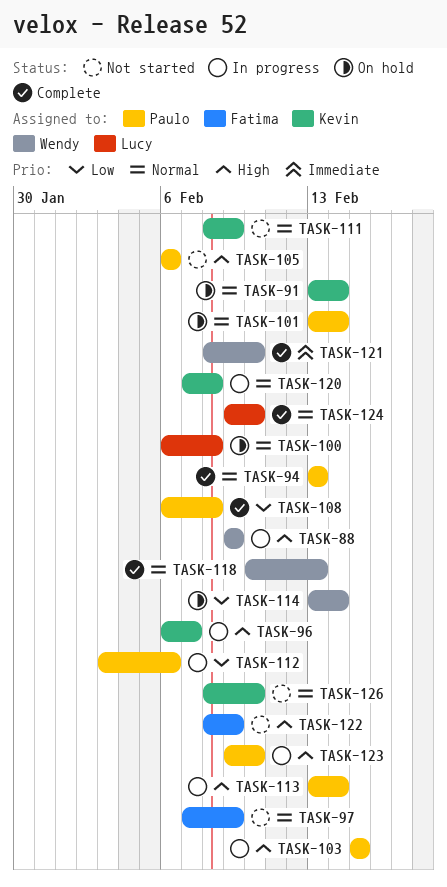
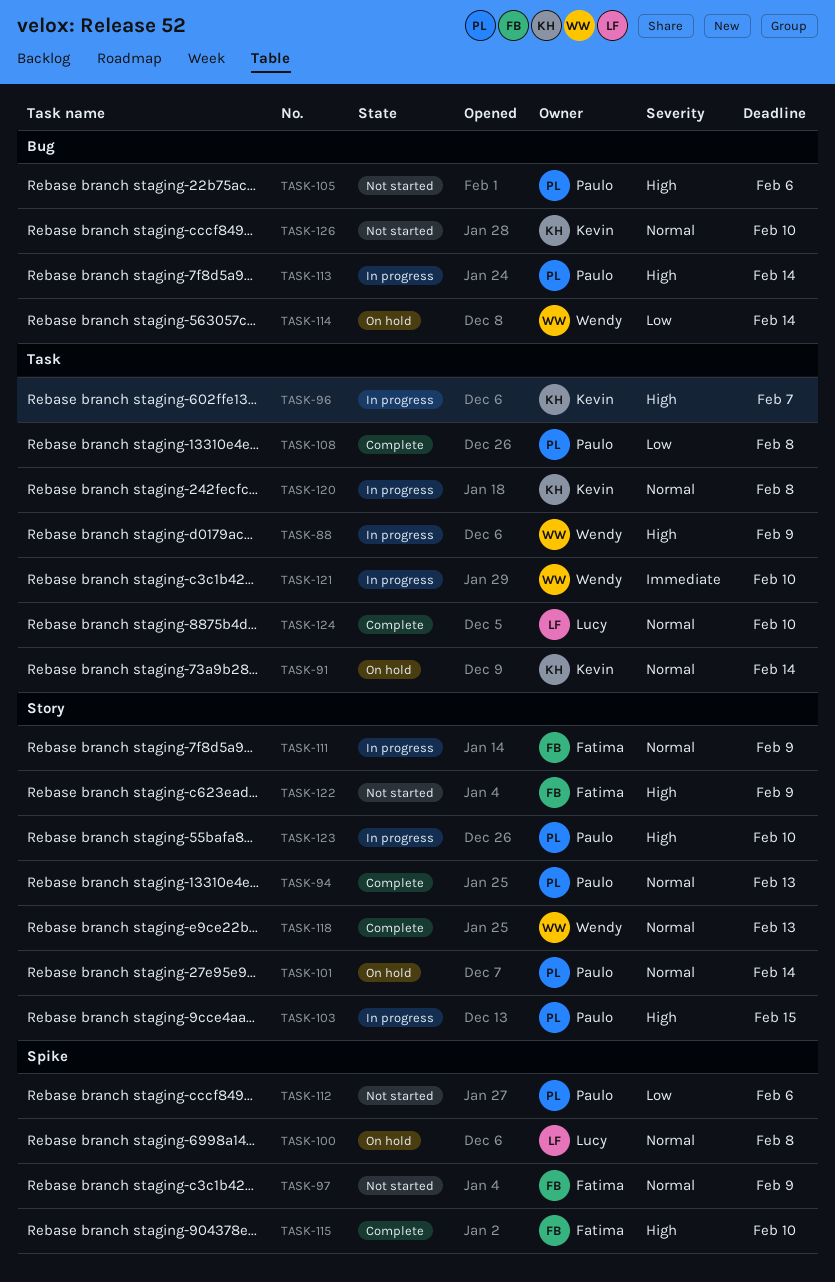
TASK-111, status: Not started -> In progress
TASK-111, owner: Kevin -> Fatima
TASK-112, status: In progress -> Not started
TASK-115: none -> present
TASK-121, status: Complete -> In progress

